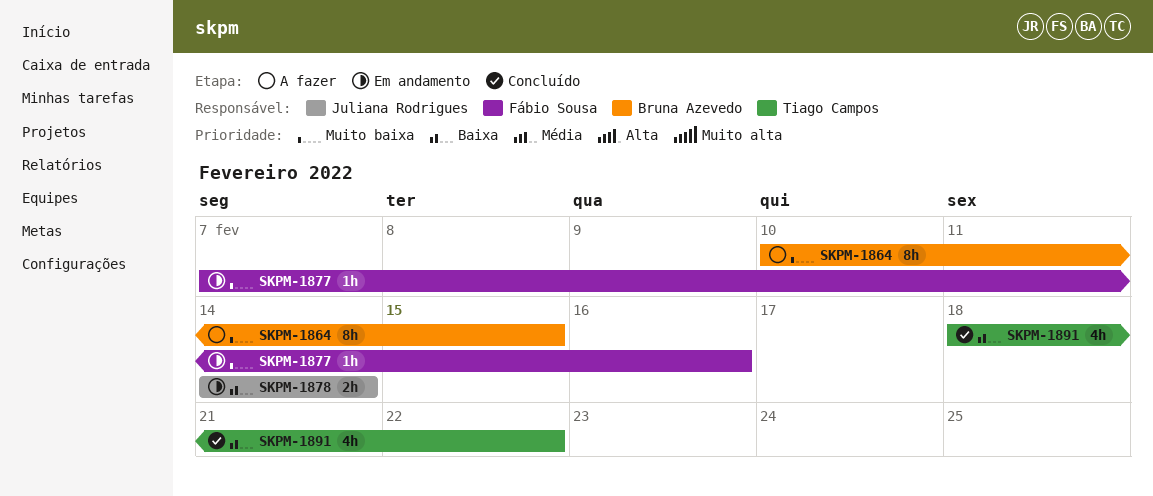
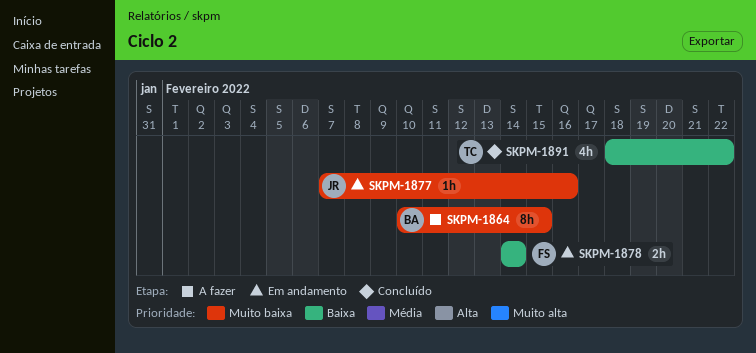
SKPM-1877, owner: Fábio Sousa -> Juliana Rodrigues
SKPM-1878, owner: Juliana Rodrigues -> Fábio Sousa

